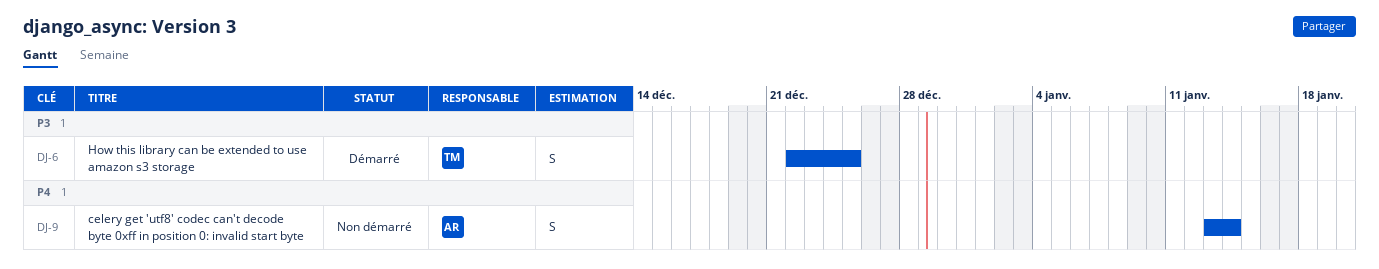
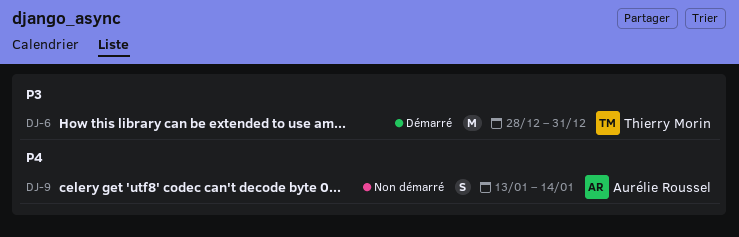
DJ-6, estimate: S -> M
DJ-6, start: Dec 22 -> Dec 28
DJ-6, due: Dec 25 -> Dec 31

